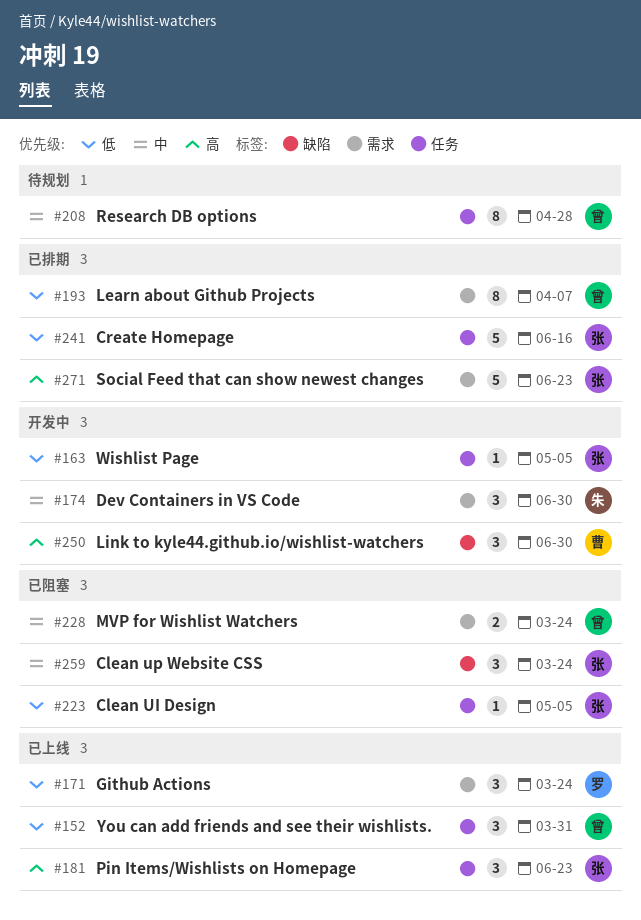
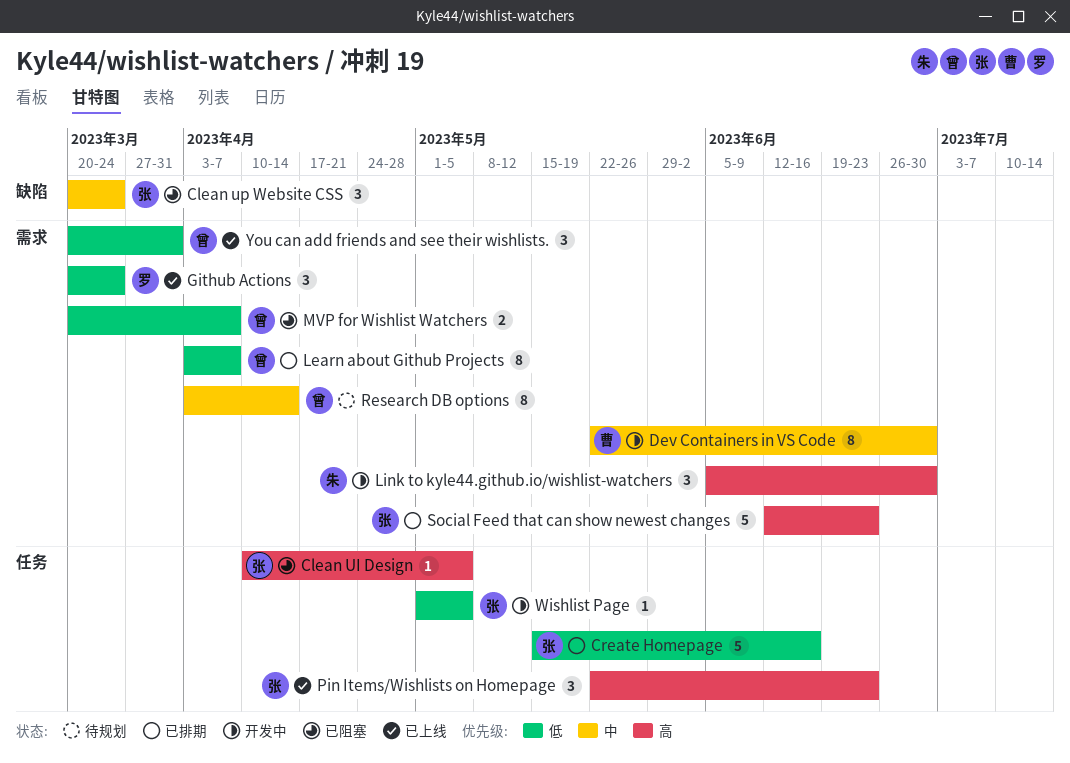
Clean UI Design, priority: 低 -> 高
Dev Containers in VS Code, owner: 朱 -> 曹
Dev Containers in VS Code, estimate: 3 -> 8
Link to kyle44.github.io/wishlist-watchers, owner: 曹 -> 朱
Link to kyle44.github.io/wishlist-watchers, label: 缺陷 -> 需求
MVP for Wishlist Watchers, priority: 中 -> 低
MVP for Wishlist Watchers, due: Mar 24 -> Apr 7
Research DB options, label: 任务 -> 需求
Research DB options, due: Apr 28 -> Apr 14
You can add friends and see their wishlists., label: 任务 -> 需求

